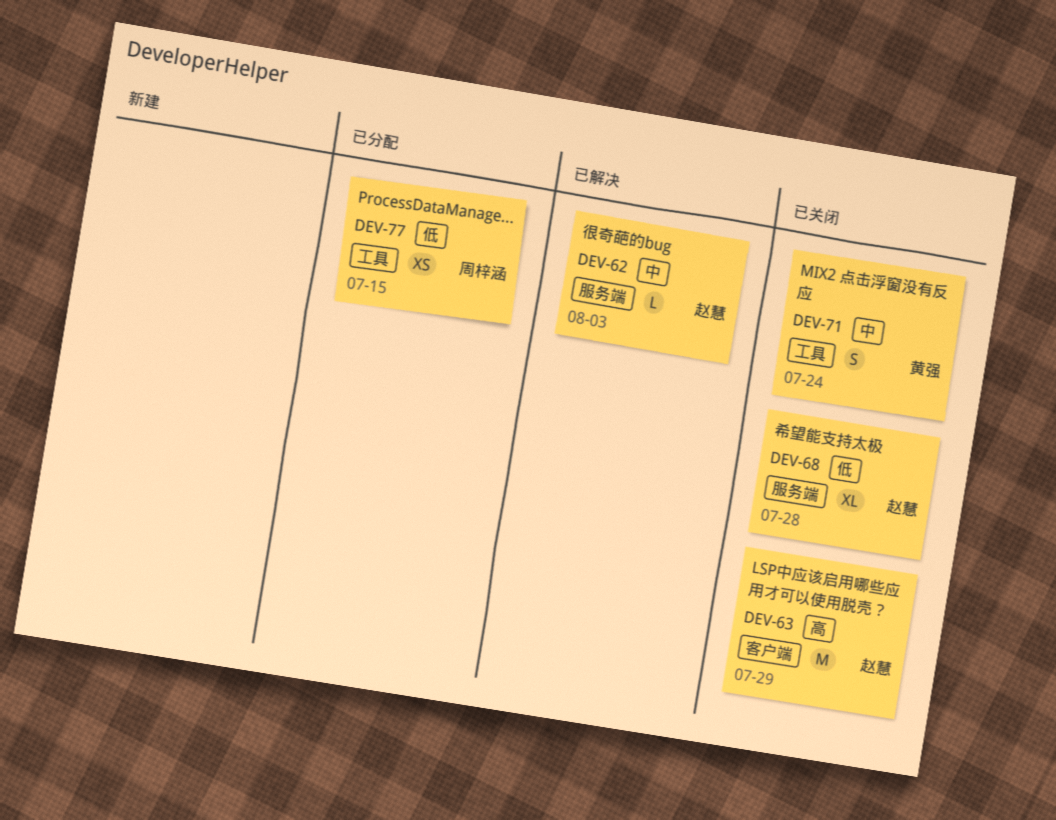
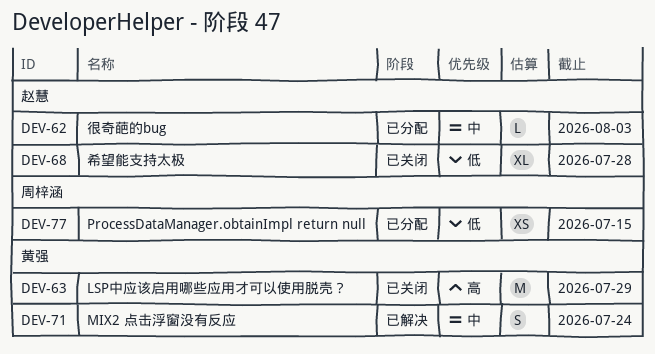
DEV-62, status: 已解决 -> 已分配
DEV-63, owner: 赵慧 -> 黄强
DEV-71, status: 已关闭 -> 已解决

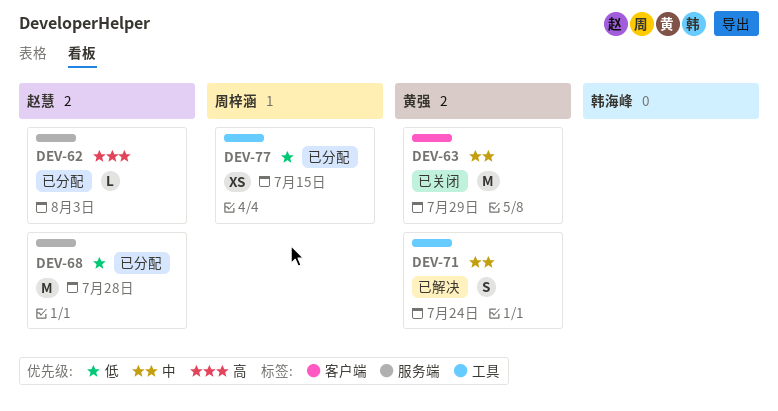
DEV-62, priority: 中 -> 高
DEV-63, priority: 高 -> 中
DEV-68, status: 已关闭 -> 已分配
DEV-68, estimate: XL -> M

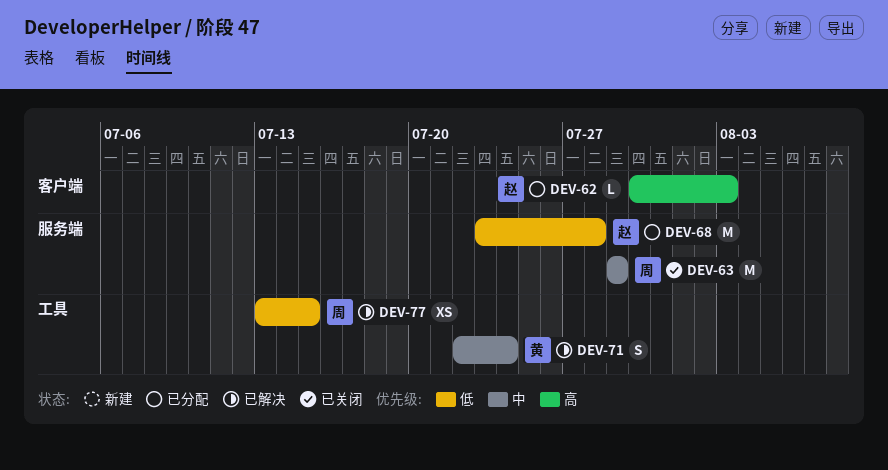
DEV-62, label: 服务端 -> 客户端
DEV-63, owner: 黄强 -> 周梓涵
DEV-63, label: 客户端 -> 服务端
DEV-77, status: 已分配 -> 已解决

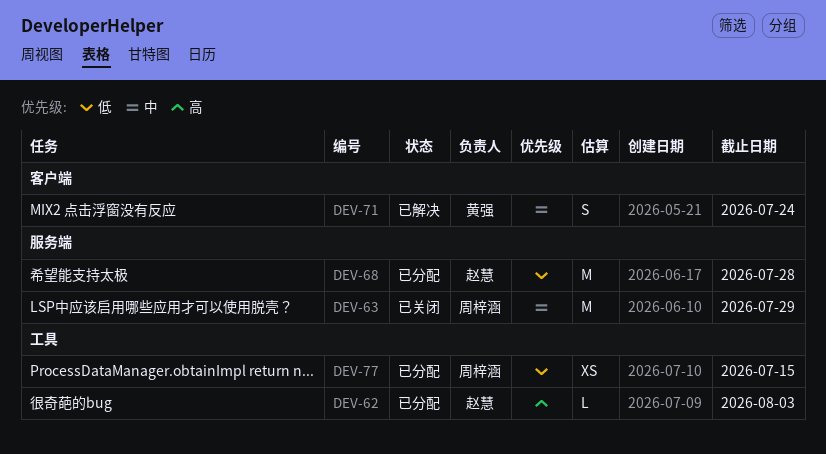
DEV-62, label: 客户端 -> 工具
DEV-71, label: 工具 -> 客户端
DEV-77, status: 已解决 -> 已分配

